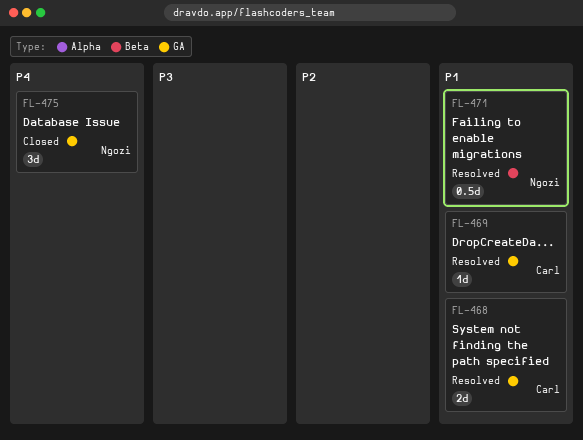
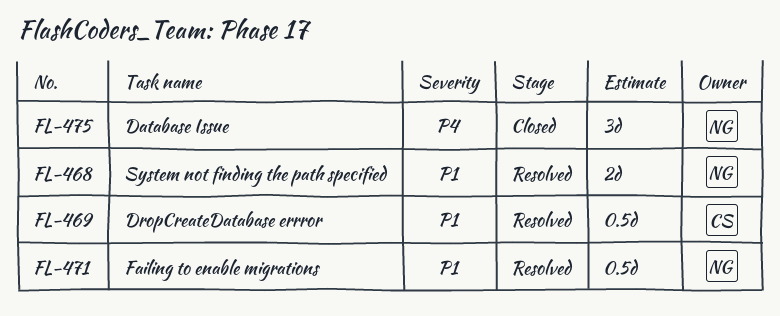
FL-468, owner: Carl -> Ngozi
FL-469, estimate: 1d -> 0.5d

